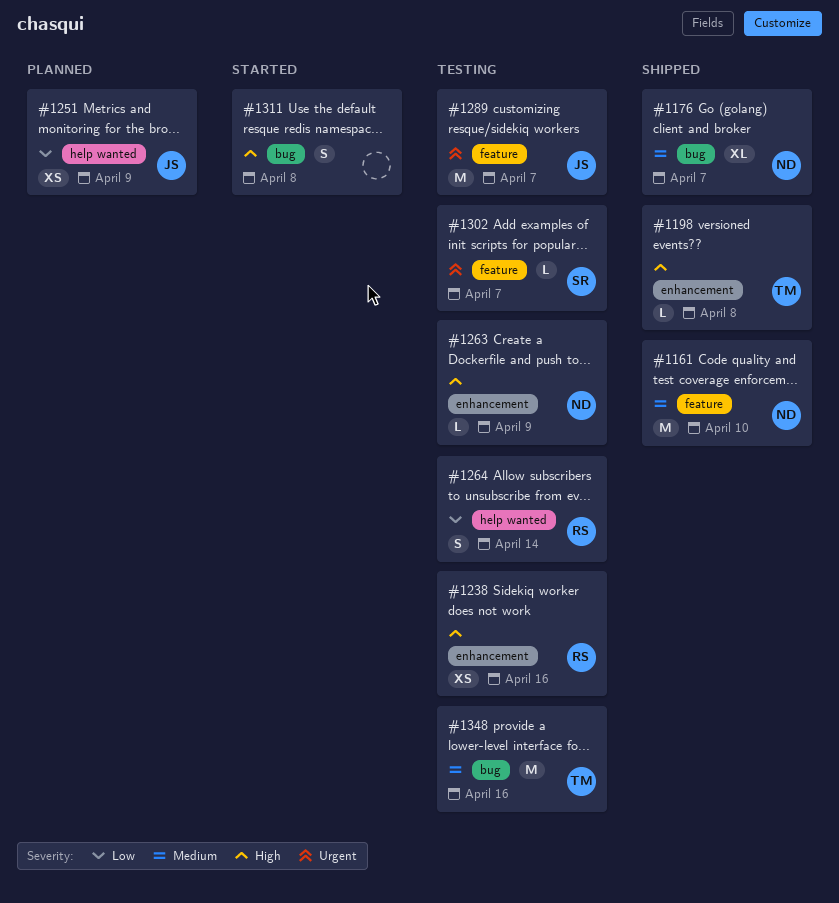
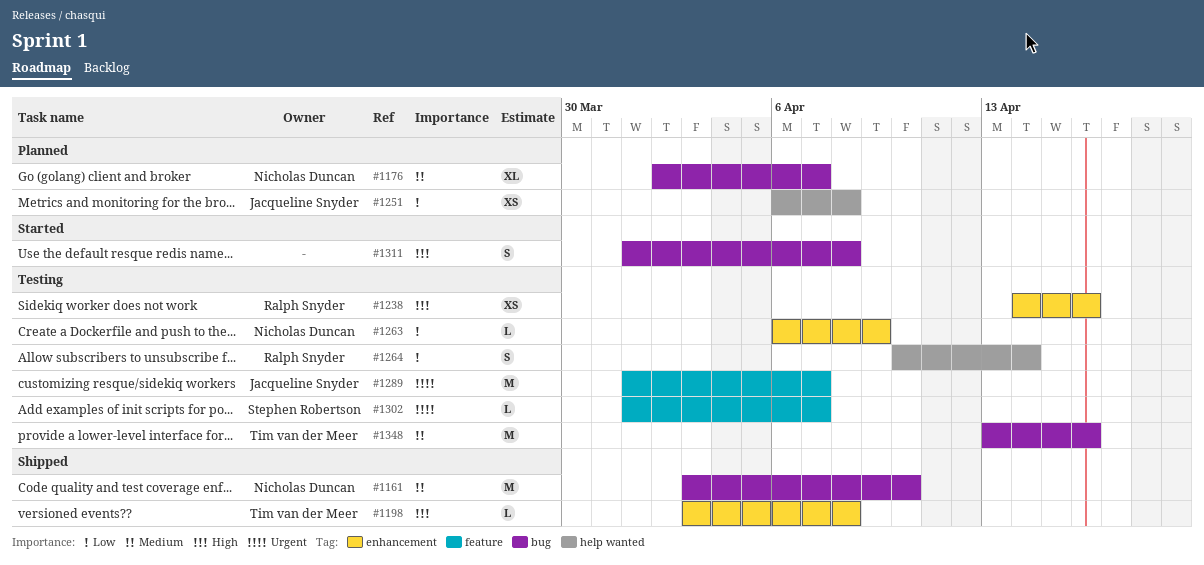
#1161, label: feature -> bug
#1176, status: Shipped -> Planned
#1251, due: Apr 9 -> Apr 8
#1263, priority: High -> Low

